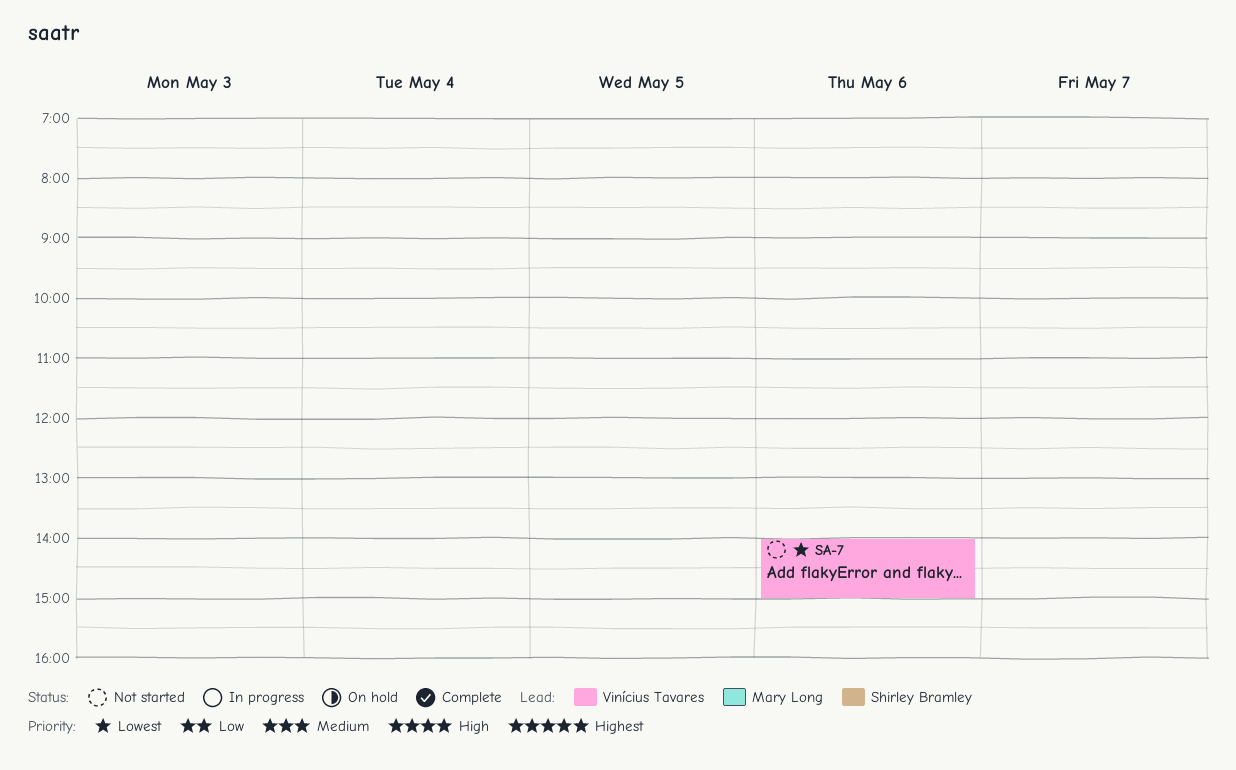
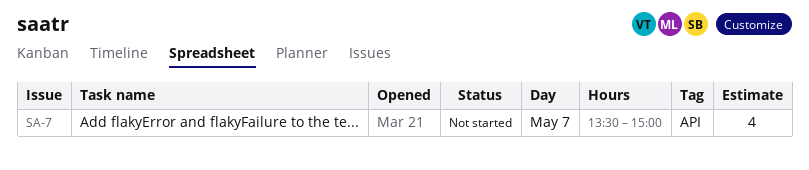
SA-7, day: May 6 -> May 7
SA-7, begins: 14:00 -> 13:30

